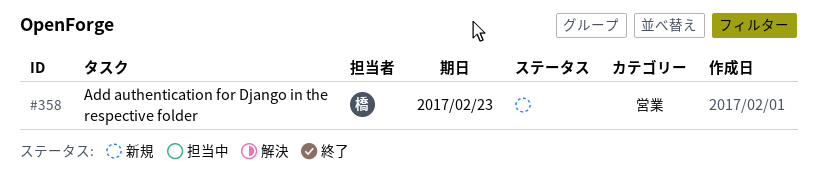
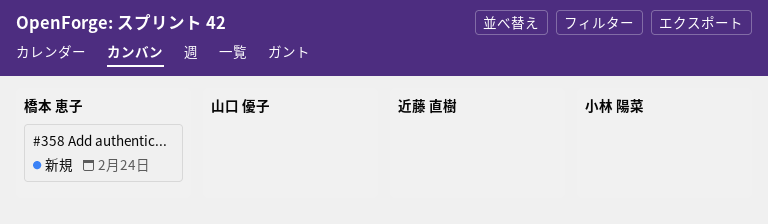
#358, due: Feb 23 -> Feb 24

